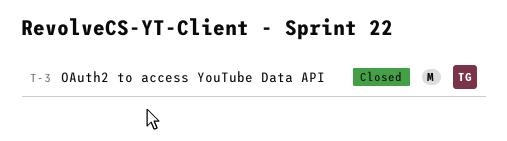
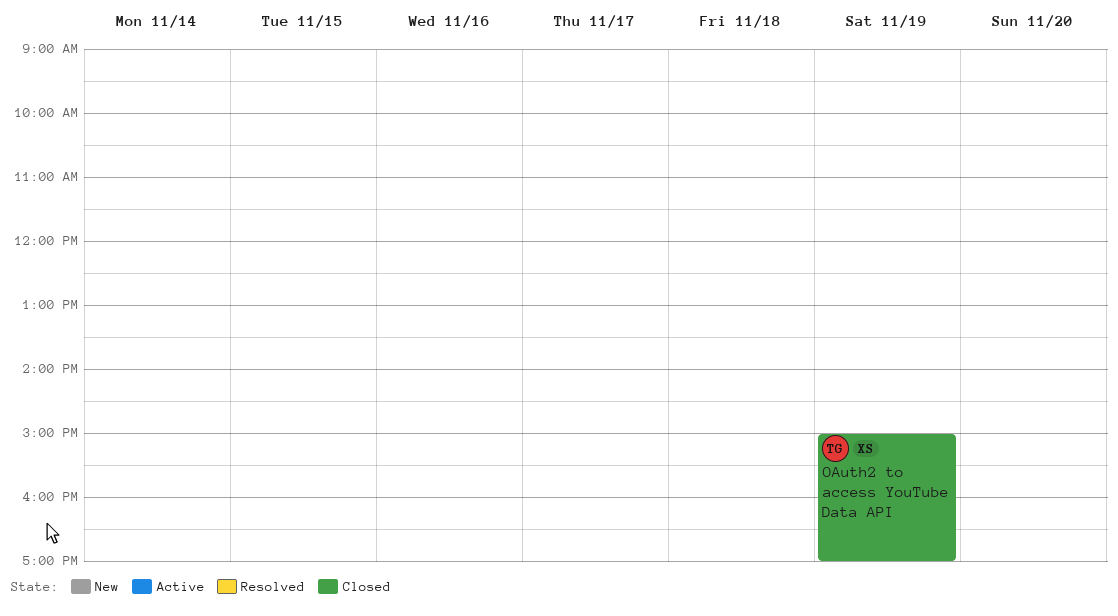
OAuth2 to access YouTube Data API, estimate: M -> XS

